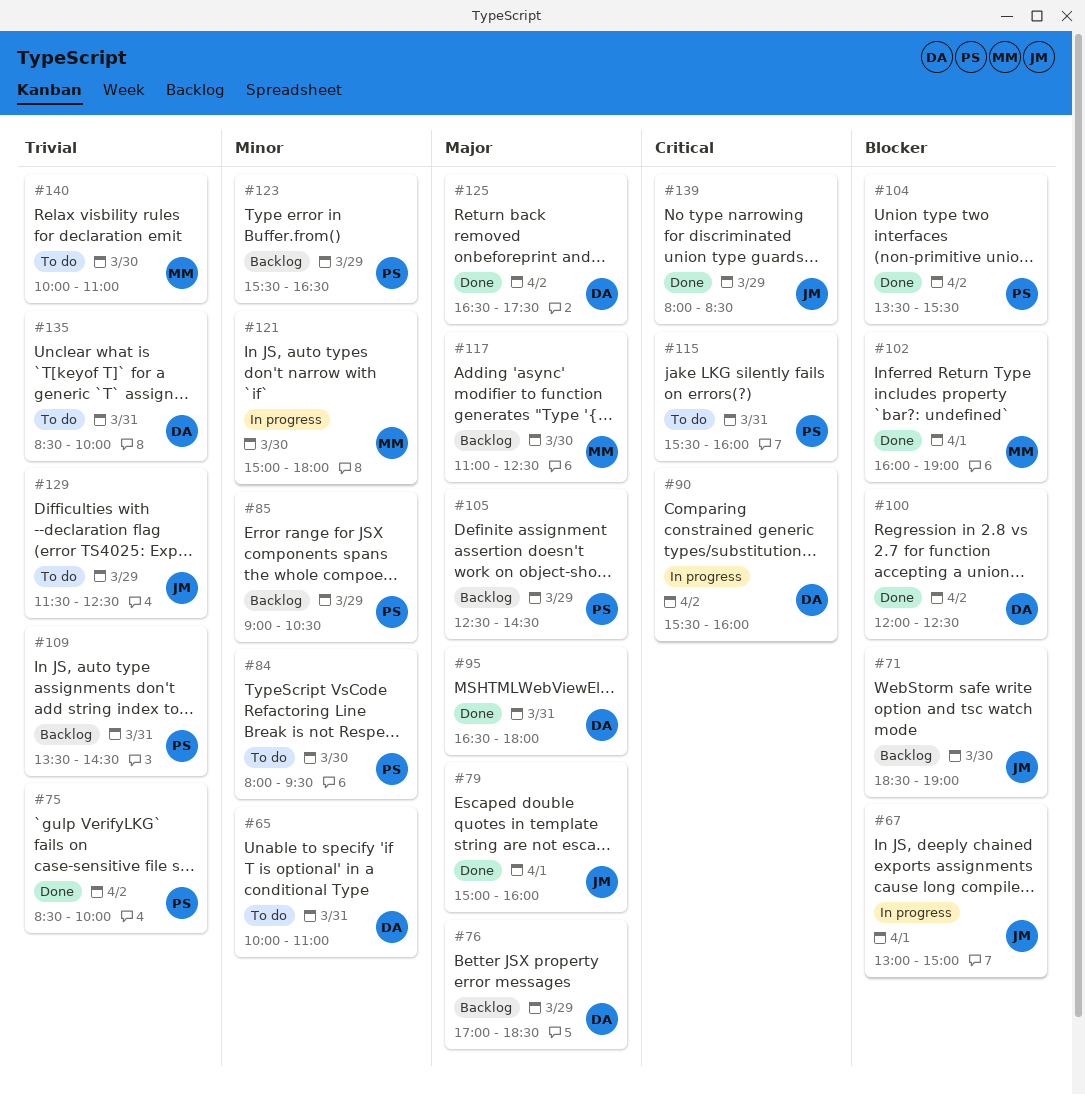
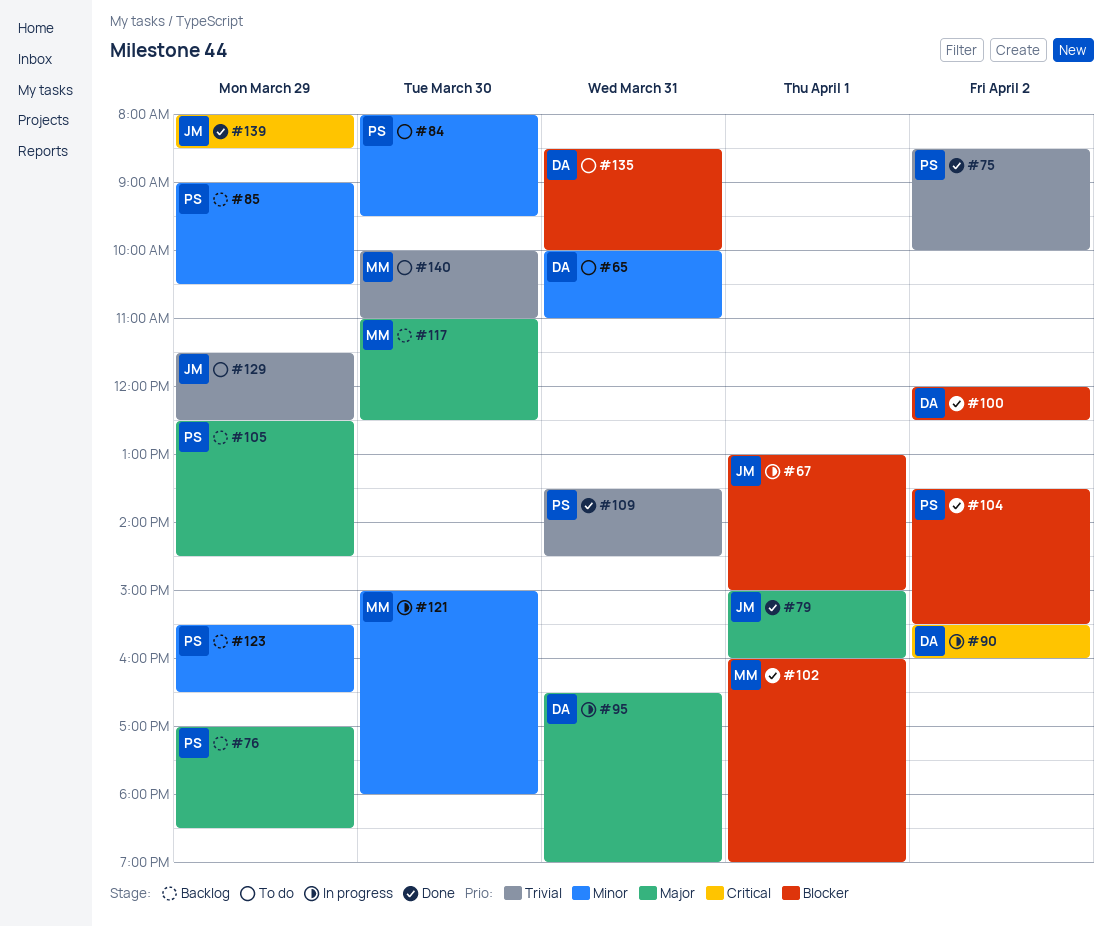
#71: present -> none
#76, owner: DA -> PS
#95, status: Done -> In progress
#95, ends: 18:00 -> 19:00
#109, status: Backlog -> Done
#115: present -> none
#125: present -> none
#135, priority: Trivial -> Blocker

